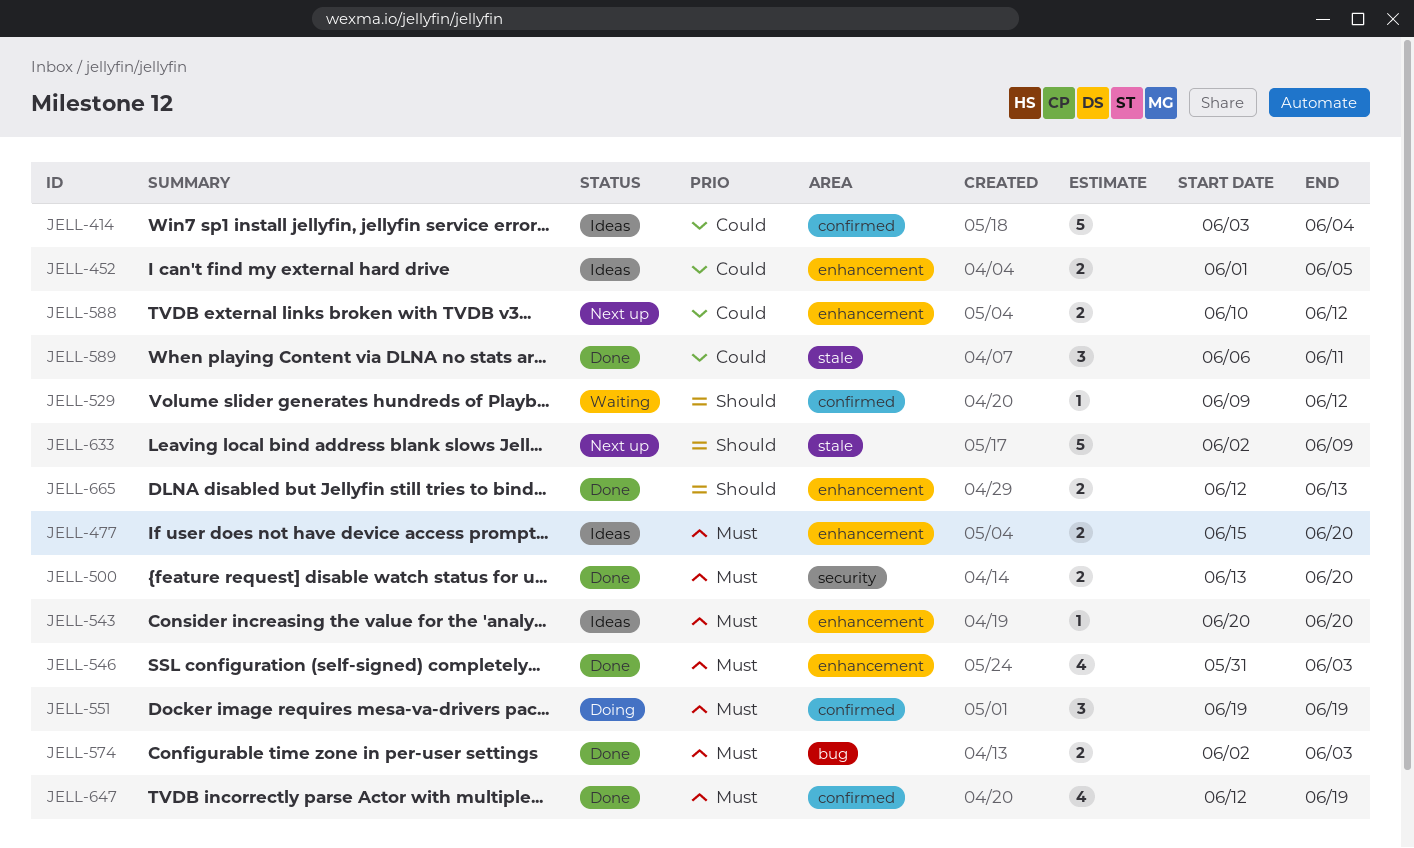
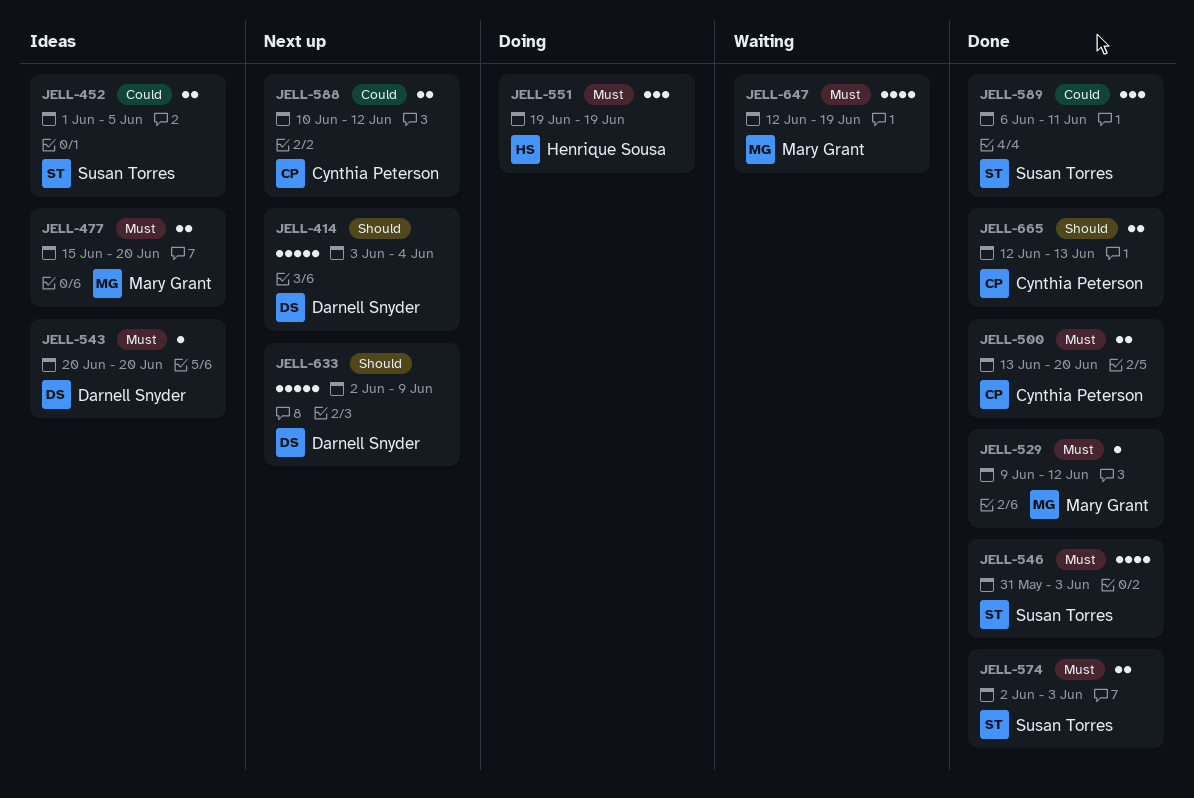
JELL-414, status: Ideas -> Next up
JELL-414, priority: Could -> Should
JELL-529, status: Waiting -> Done
JELL-529, priority: Should -> Must
JELL-647, status: Done -> Waiting

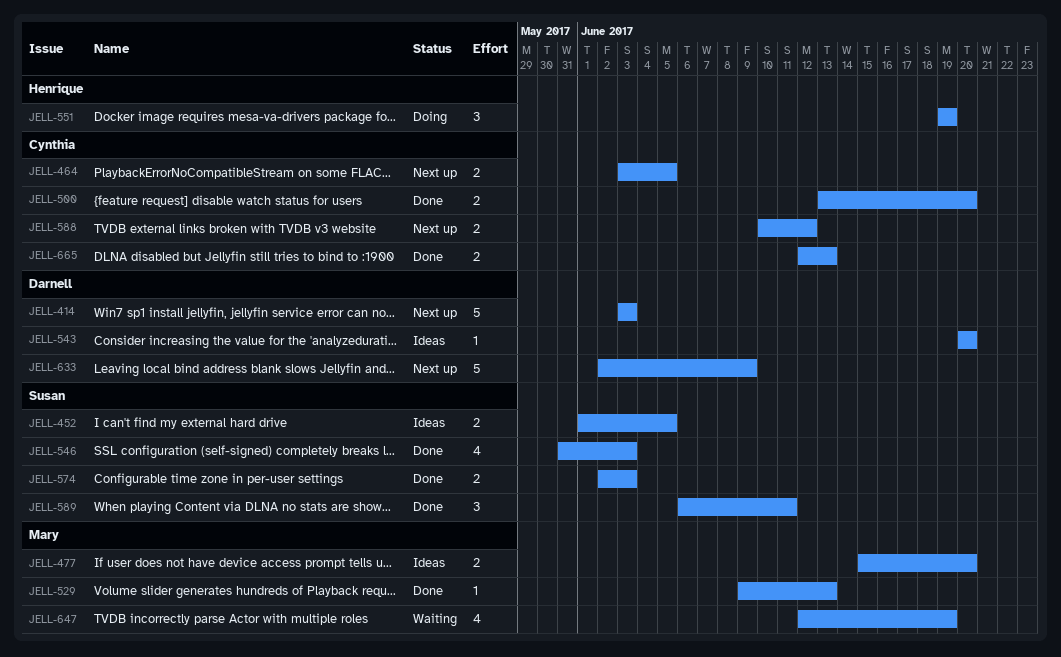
JELL-414, due: Jun 4 -> Jun 3
JELL-464: none -> present
JELL-529, due: Jun 12 -> Jun 13

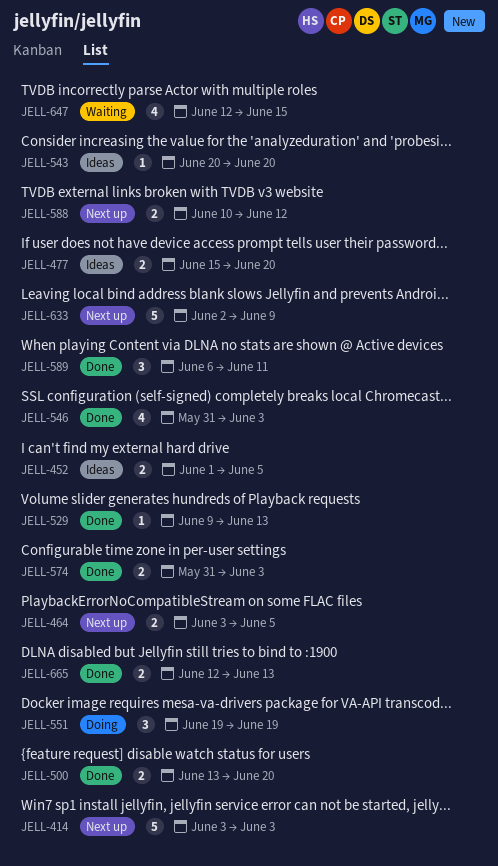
JELL-574, start: Jun 2 -> May 31
JELL-647, due: Jun 19 -> Jun 15

